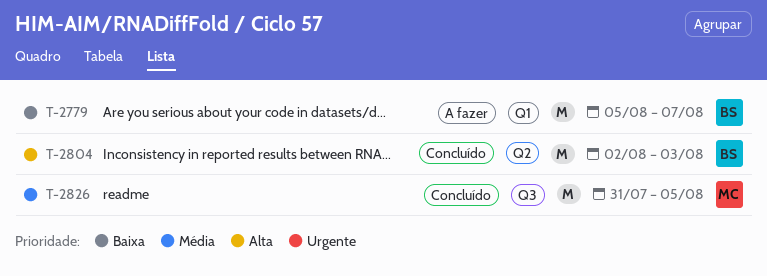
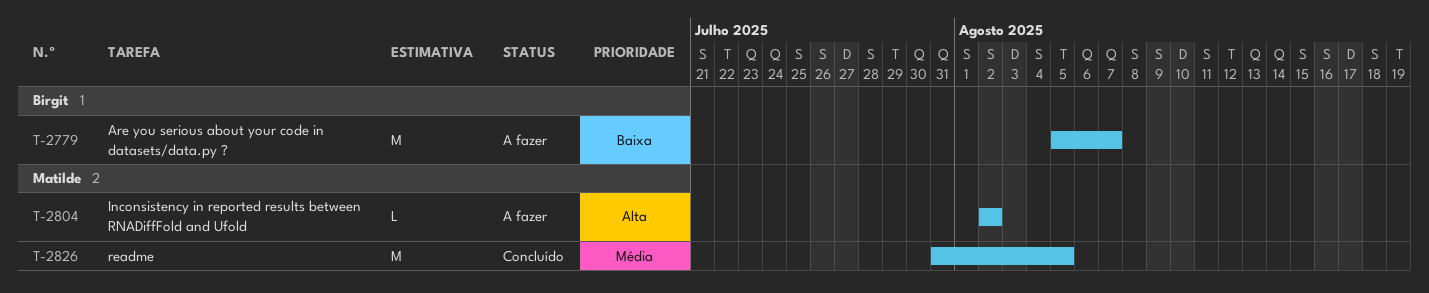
T-2804, status: Concluído -> A fazer
T-2804, owner: Birgit -> Matilde
T-2804, estimate: M -> L
T-2804, due: Aug 3 -> Aug 2

